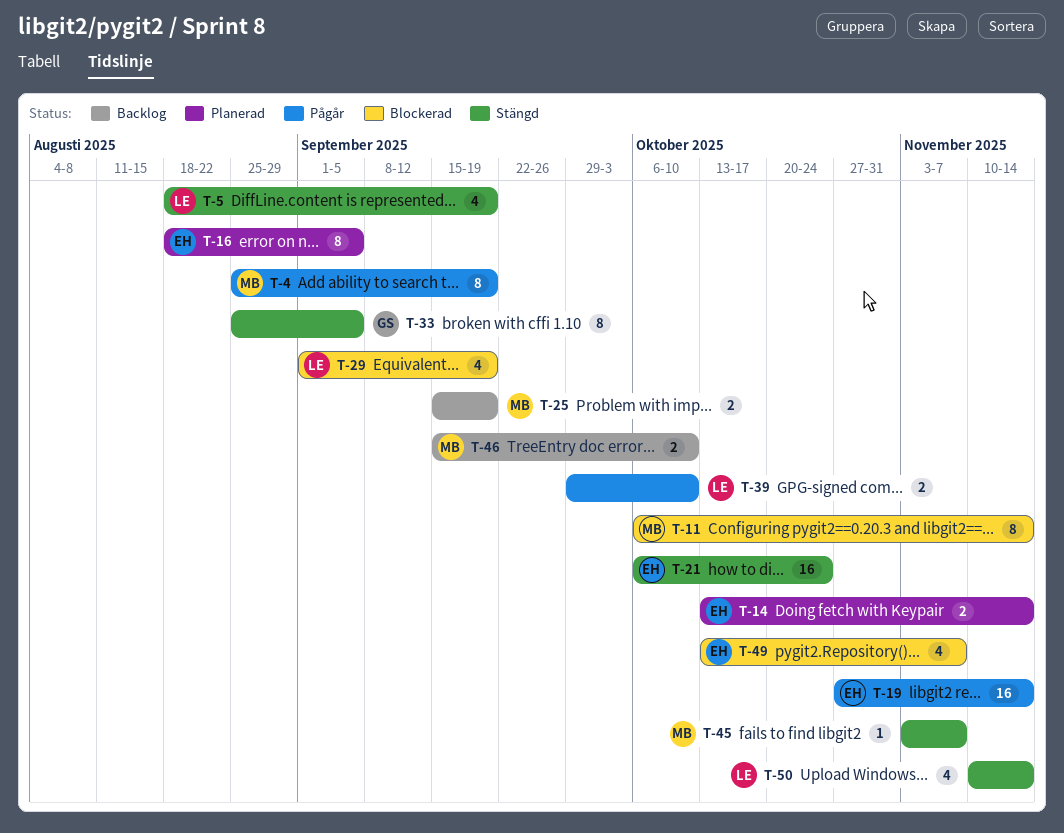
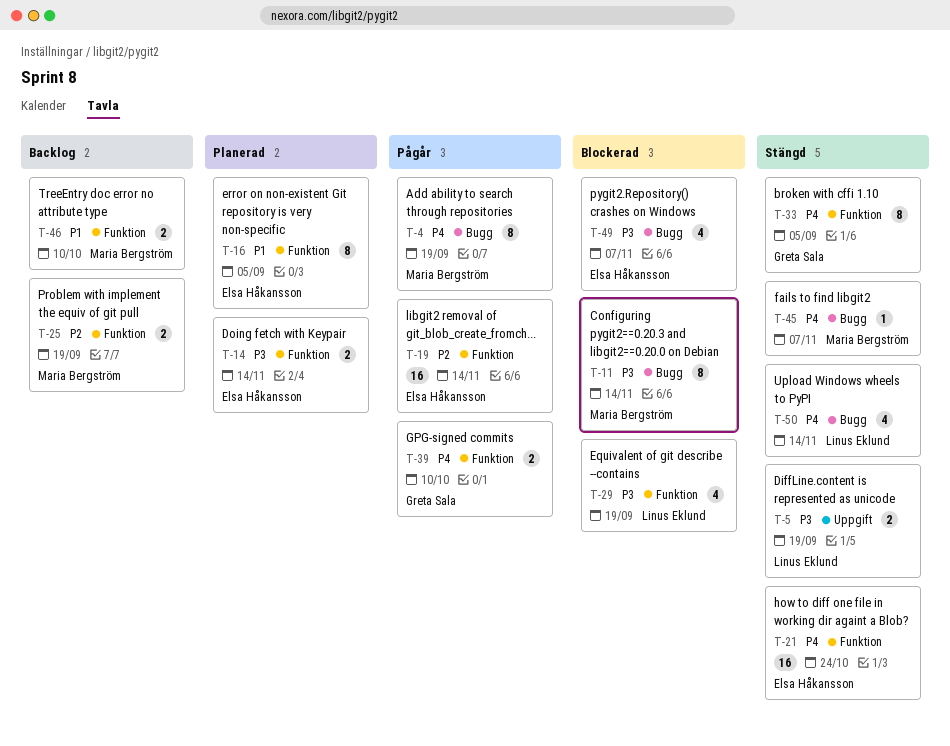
T-5, estimate: 4 -> 2
T-39, owner: Linus Eklund -> Greta Sala

